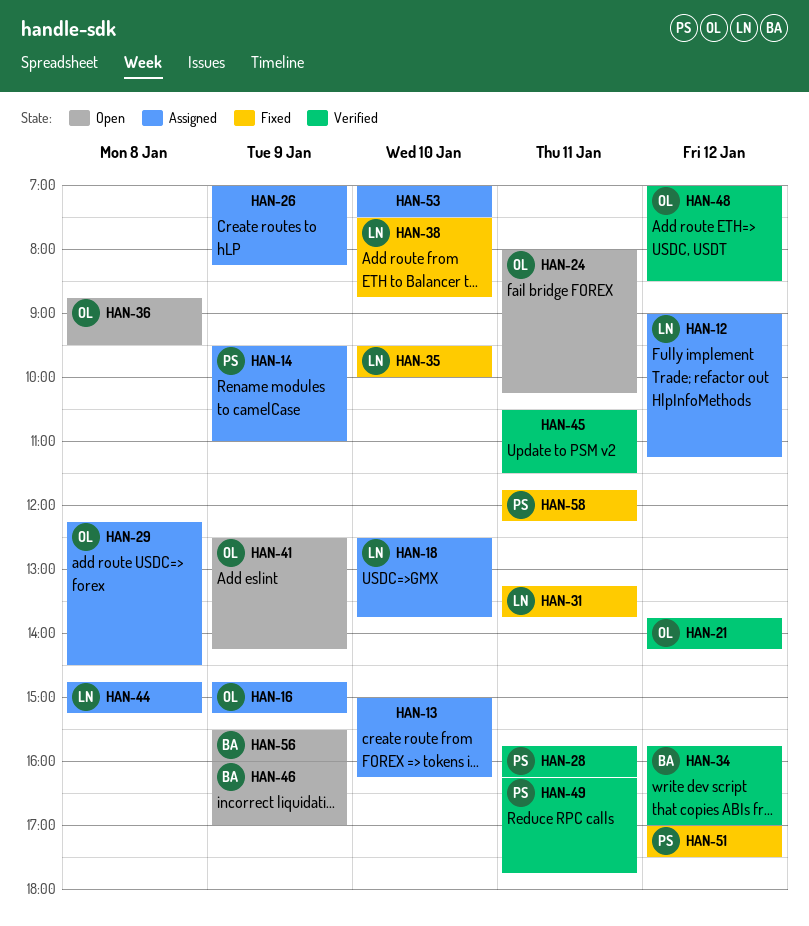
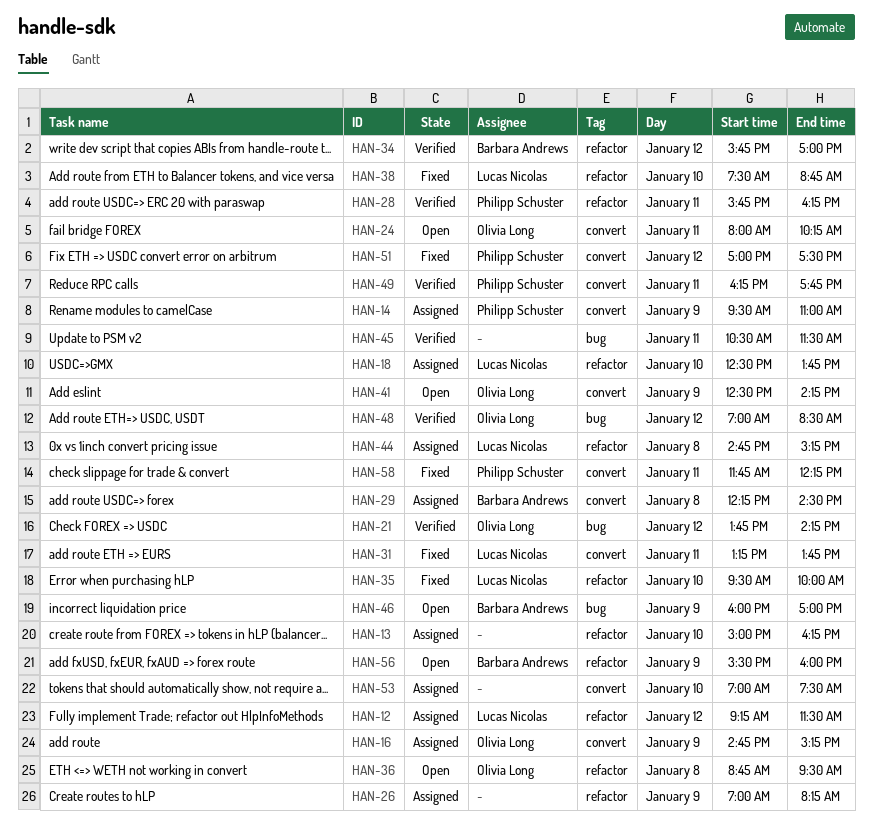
HAN-12, begins: 09:00 -> 09:15
HAN-12, ends: 11:15 -> 11:30
HAN-29, owner: Olivia Long -> Barbara Andrews

